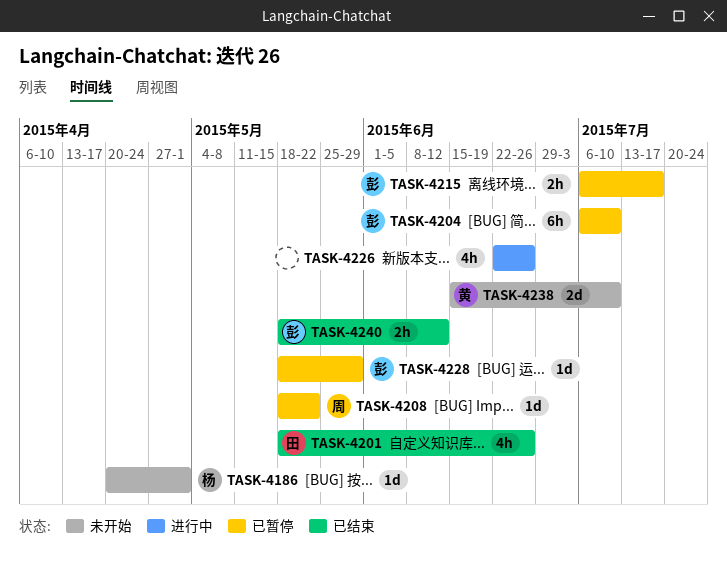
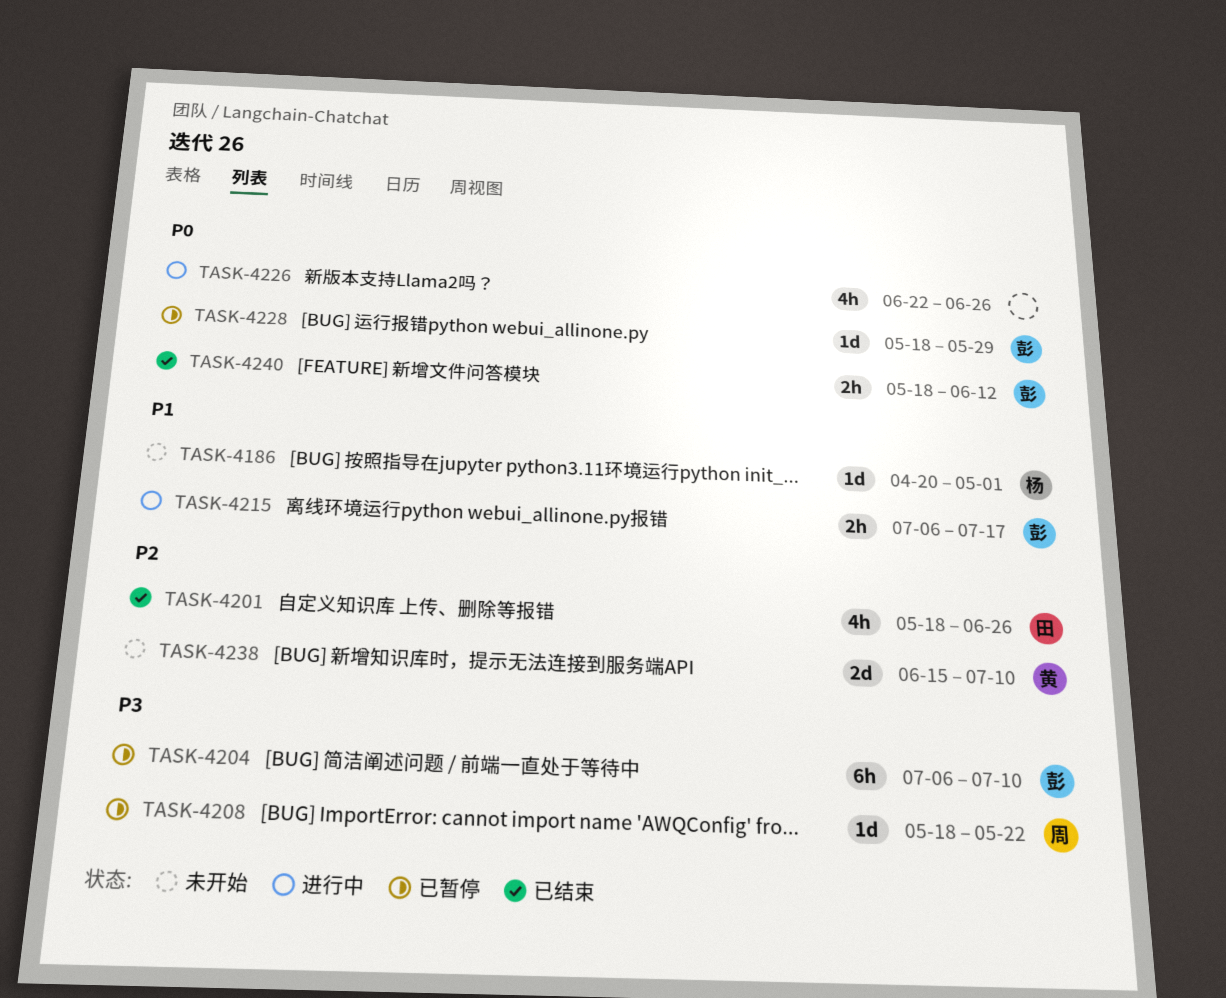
TASK-4215, status: 已暂停 -> 进行中

